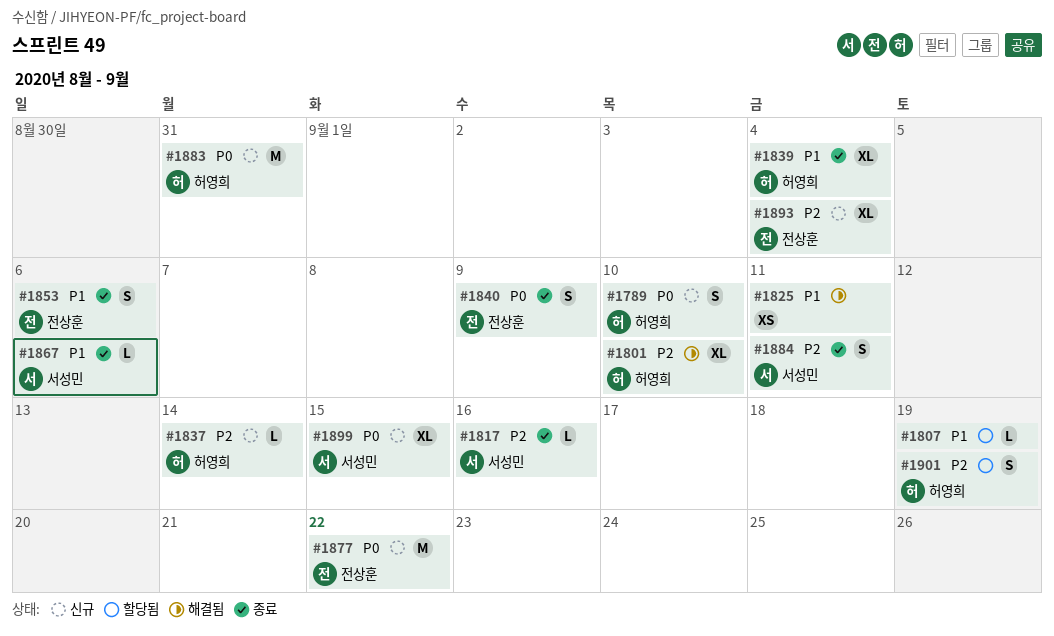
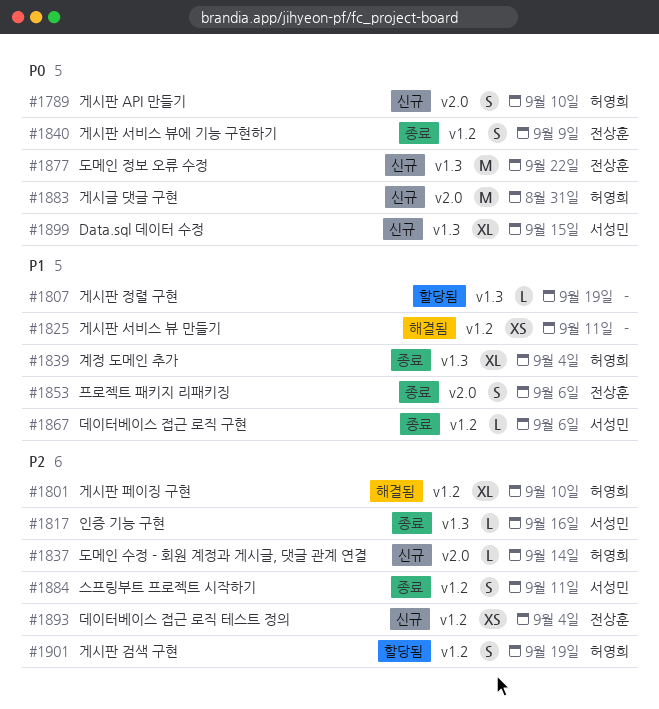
#1893, estimate: XL -> XS

